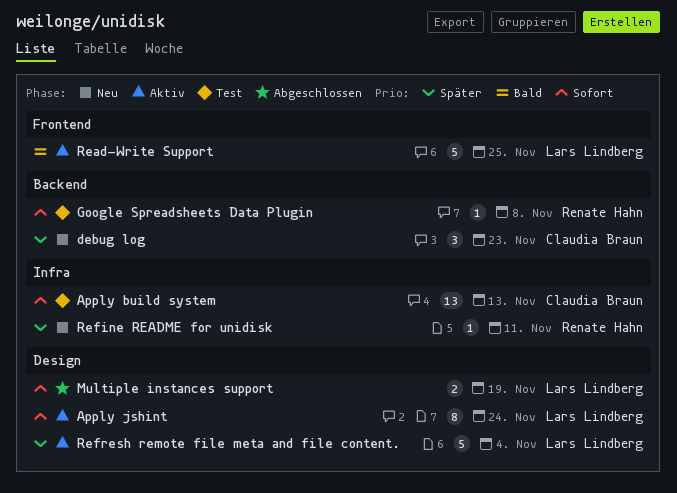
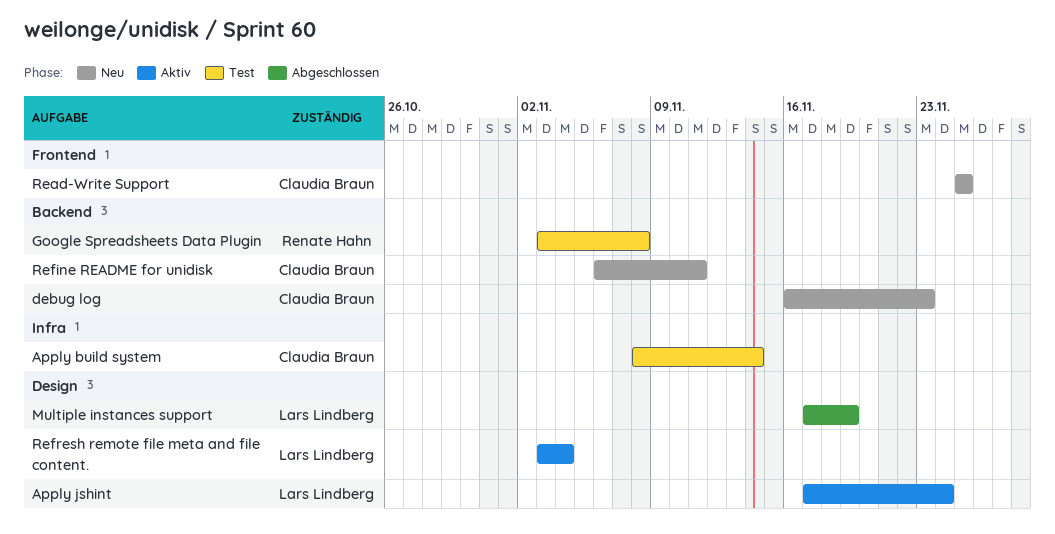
Apply build system, due: Nov 13 -> Nov 14
Read-Write Support, status: Aktiv -> Neu
Read-Write Support, owner: Lars Lindberg -> Claudia Braun
Refine README for unidisk, owner: Renate Hahn -> Claudia Braun
Refine README for unidisk, label: Infra -> Backend

